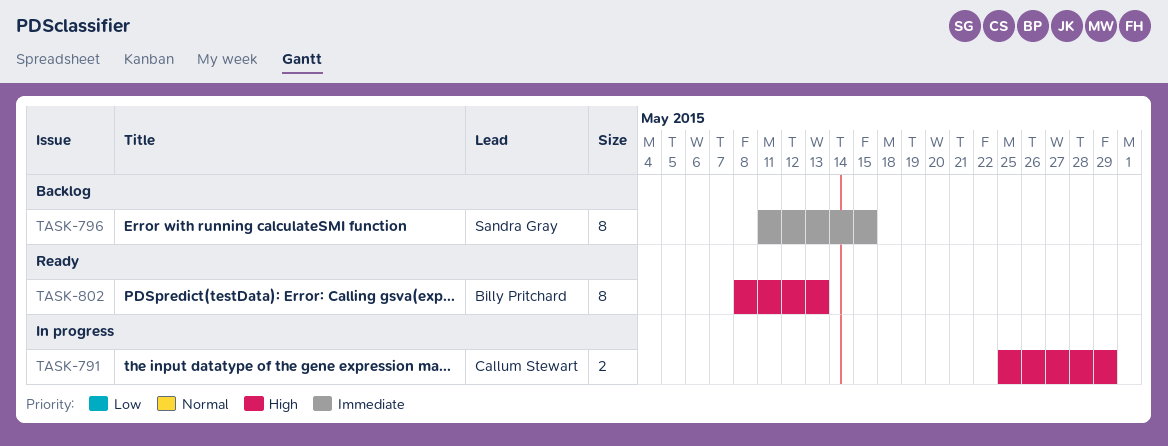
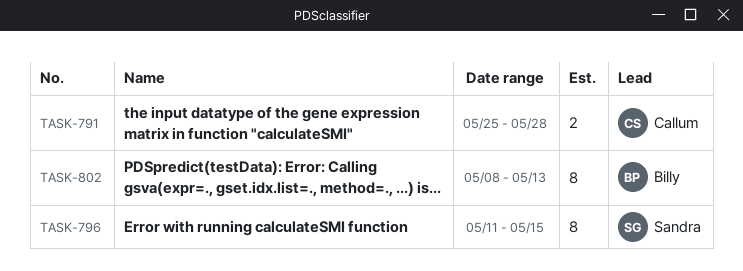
TASK-791, due: May 29 -> May 28

